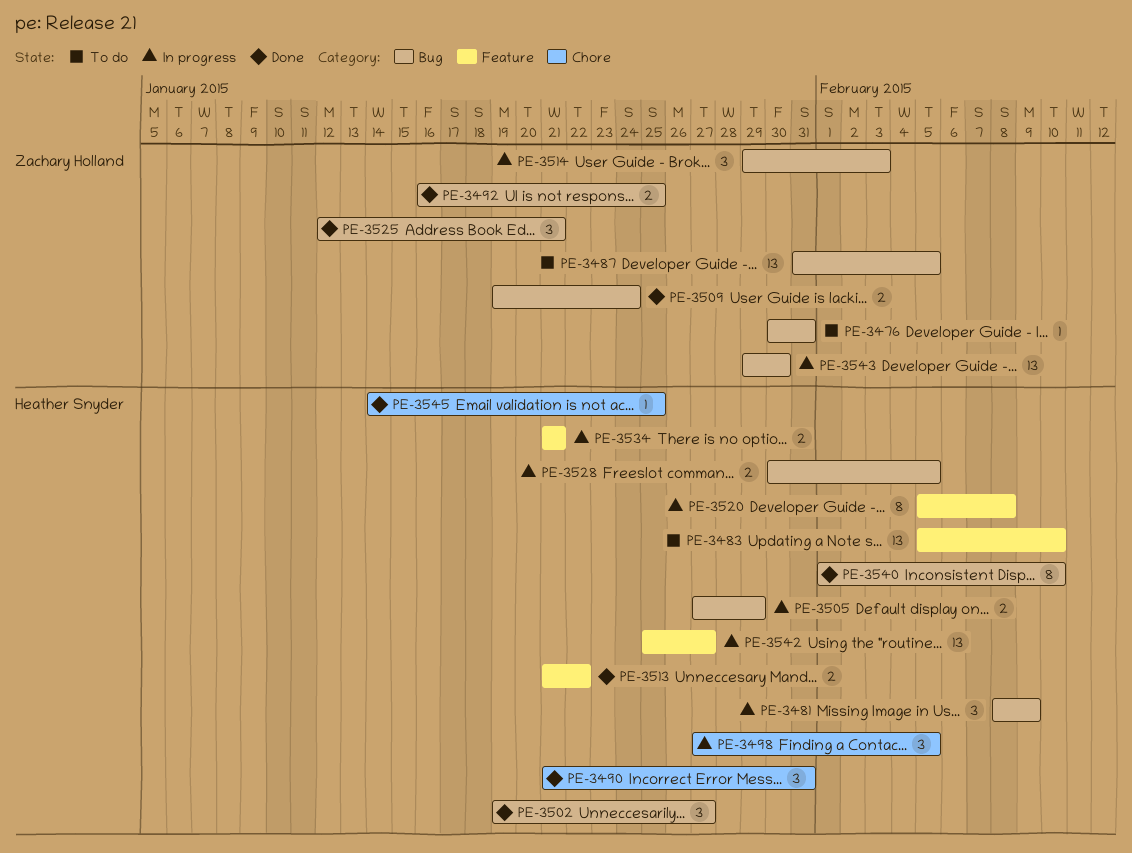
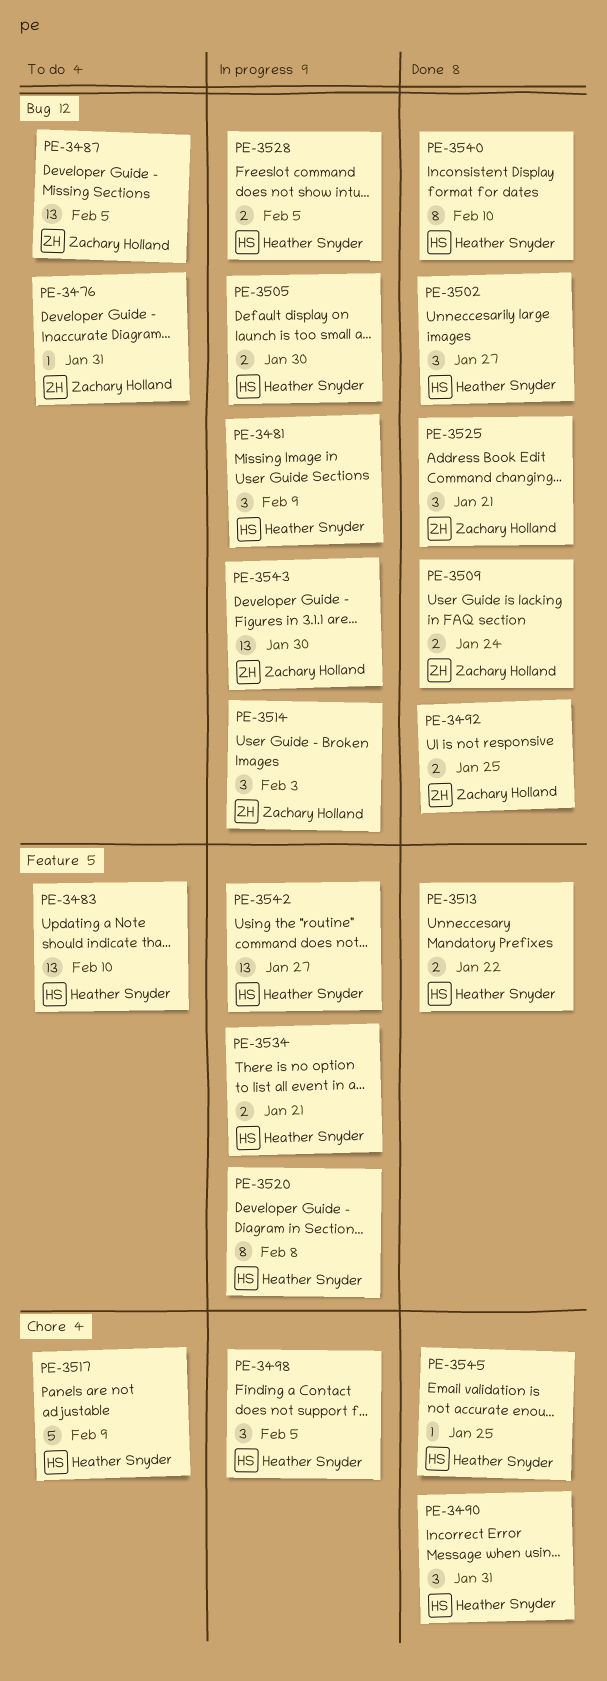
PE-3505, due: Jan 29 -> Jan 30
PE-3517: none -> present

